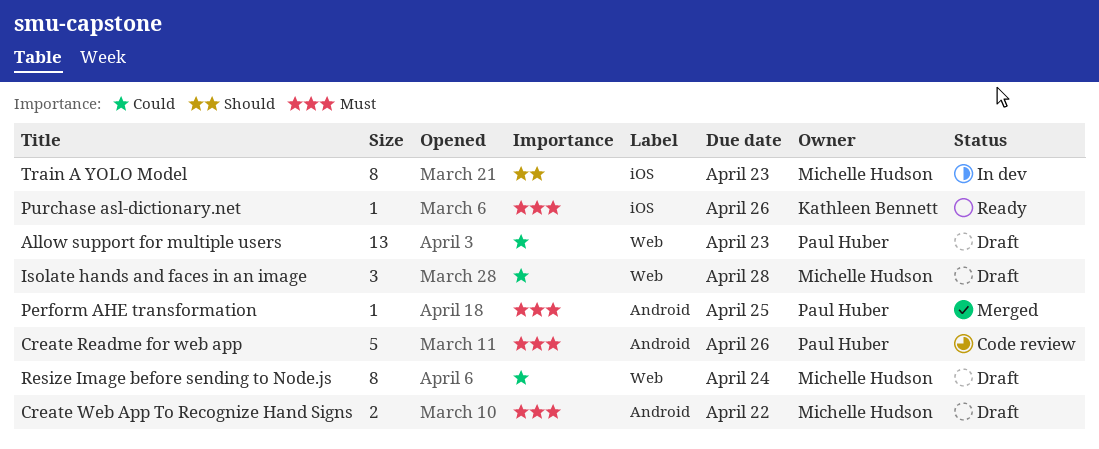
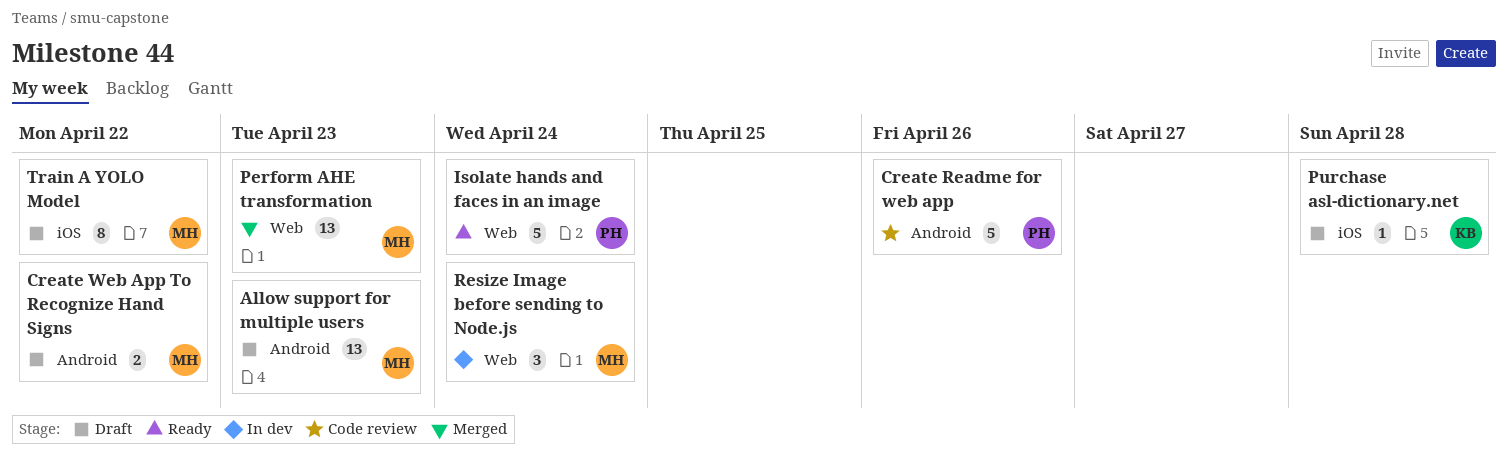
Allow support for multiple users, owner: Paul Huber -> Michelle Hudson
Allow support for multiple users, label: Web -> Android
Isolate hands and faces in an image, status: Draft -> Ready
Isolate hands and faces in an image, owner: Michelle Hudson -> Paul Huber
Isolate hands and faces in an image, estimate: 3 -> 5
Isolate hands and faces in an image, due: Apr 28 -> Apr 24
Perform AHE transformation, owner: Paul Huber -> Michelle Hudson
Perform AHE transformation, label: Android -> Web
Perform AHE transformation, estimate: 1 -> 13
Perform AHE transformation, due: Apr 25 -> Apr 23
Purchase asl-dictionary.net, status: Ready -> Draft
Purchase asl-dictionary.net, due: Apr 26 -> Apr 28
Resize Image before sending to Node.js, status: Draft -> In dev
Resize Image before sending to Node.js, estimate: 8 -> 3
Train A YOLO Model, status: In dev -> Draft
Train A YOLO Model, due: Apr 23 -> Apr 22

